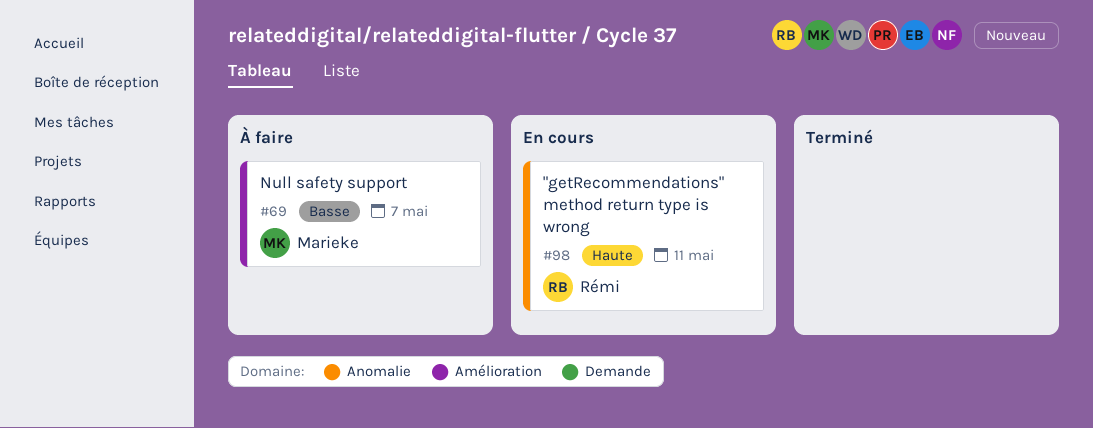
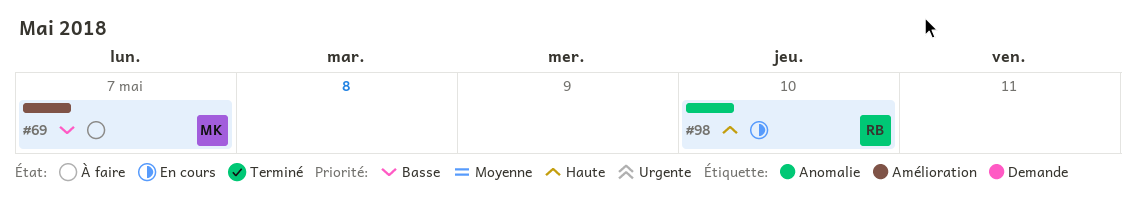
#98, due: May 11 -> May 10

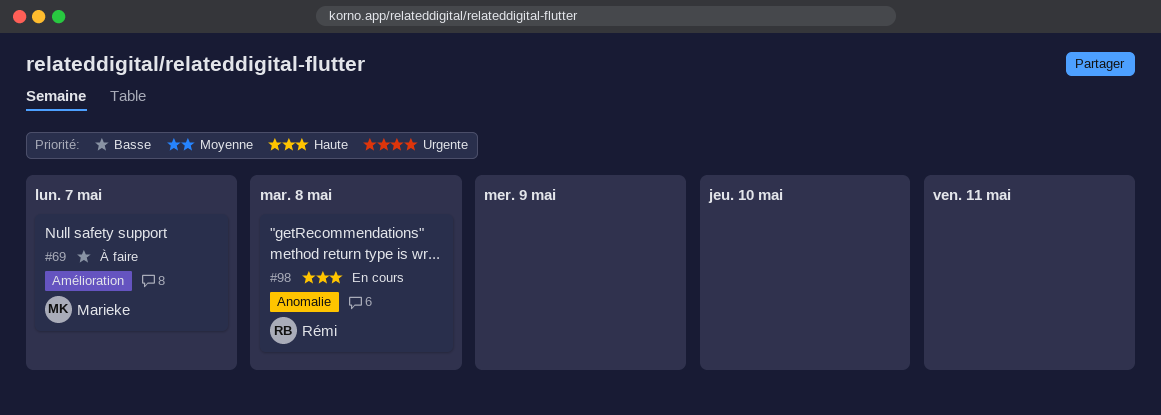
#98, due: May 10 -> May 8

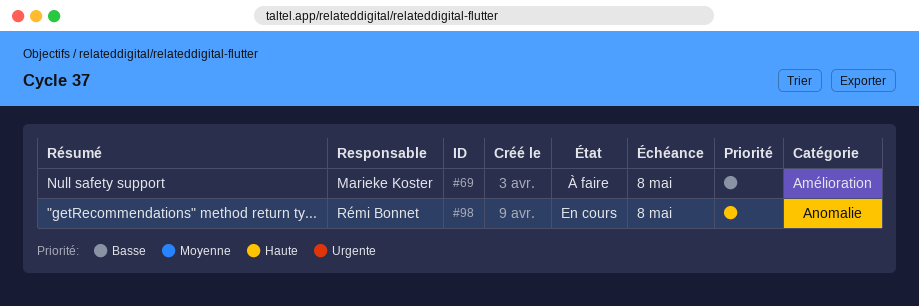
#69, due: May 7 -> May 8

